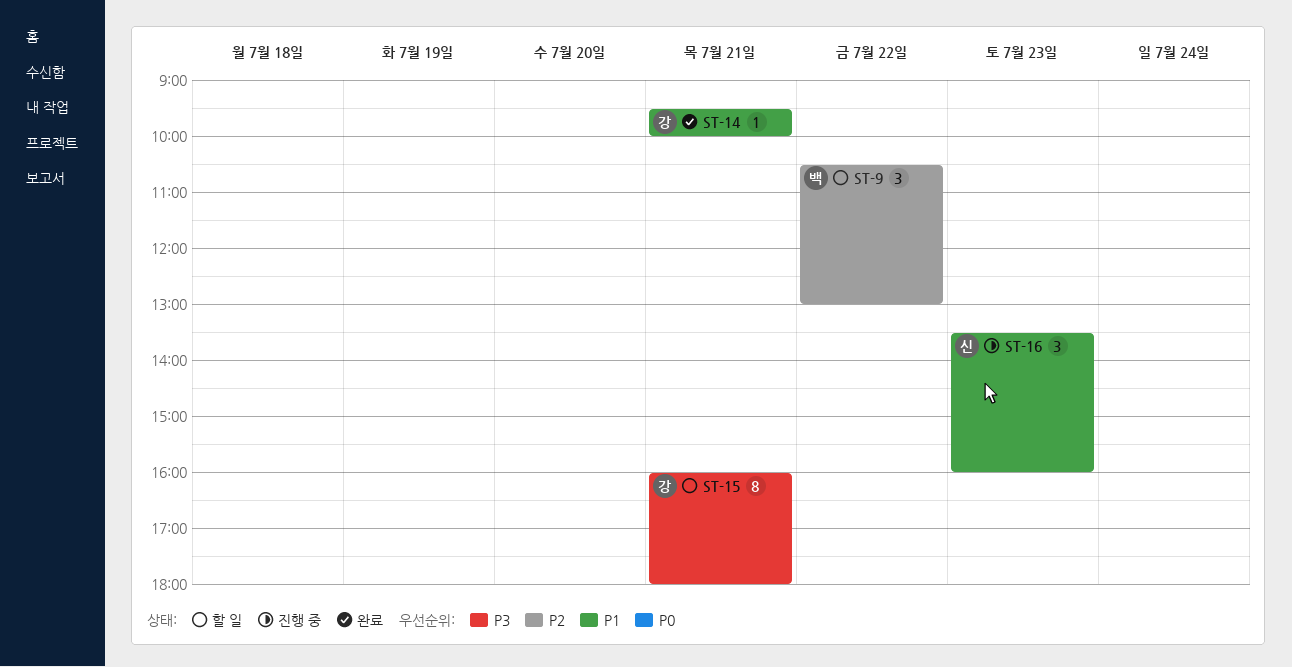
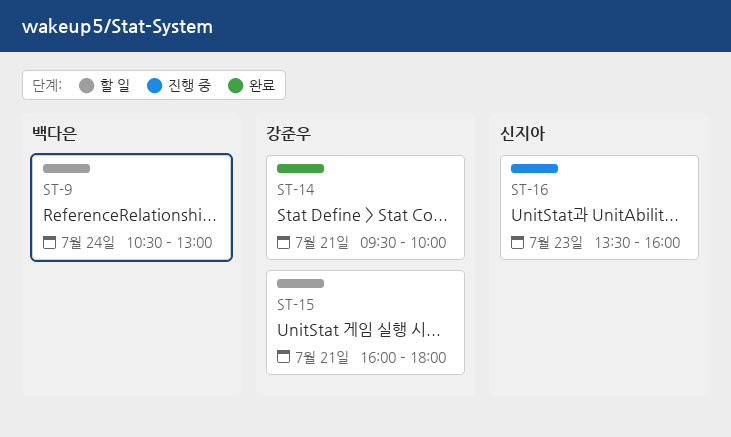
ST-9, day: Jul 22 -> Jul 24

